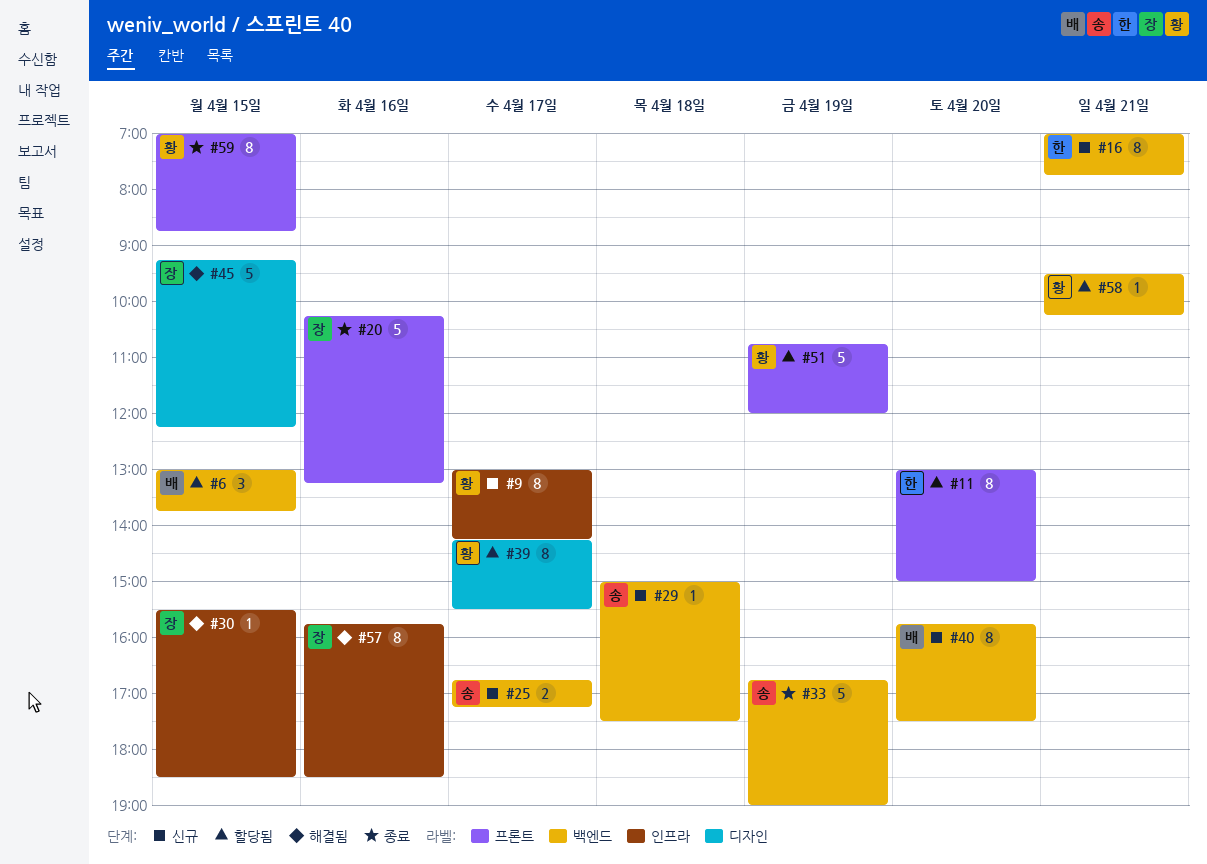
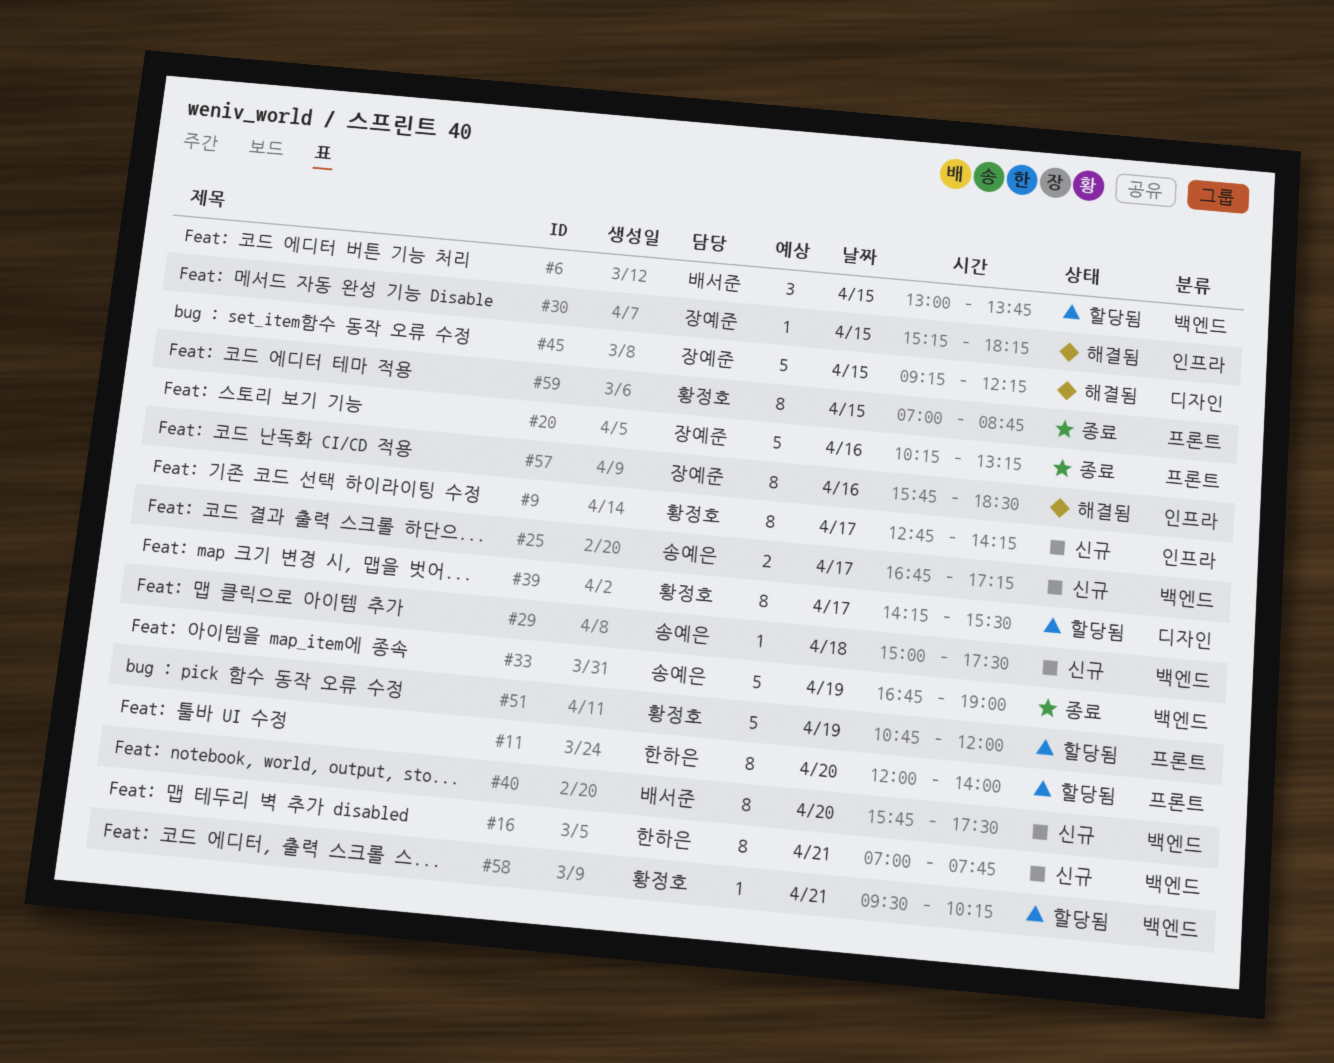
#9, begins: 13:00 -> 12:45
#11, begins: 13:00 -> 12:00
#11, ends: 15:00 -> 14:00
#30, begins: 15:30 -> 15:15
#30, ends: 18:30 -> 18:15

